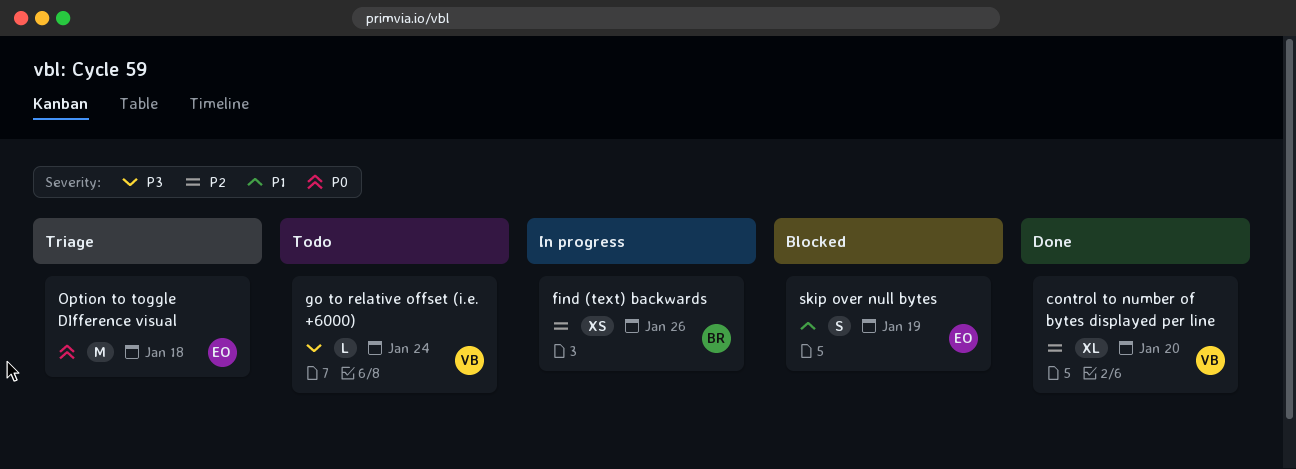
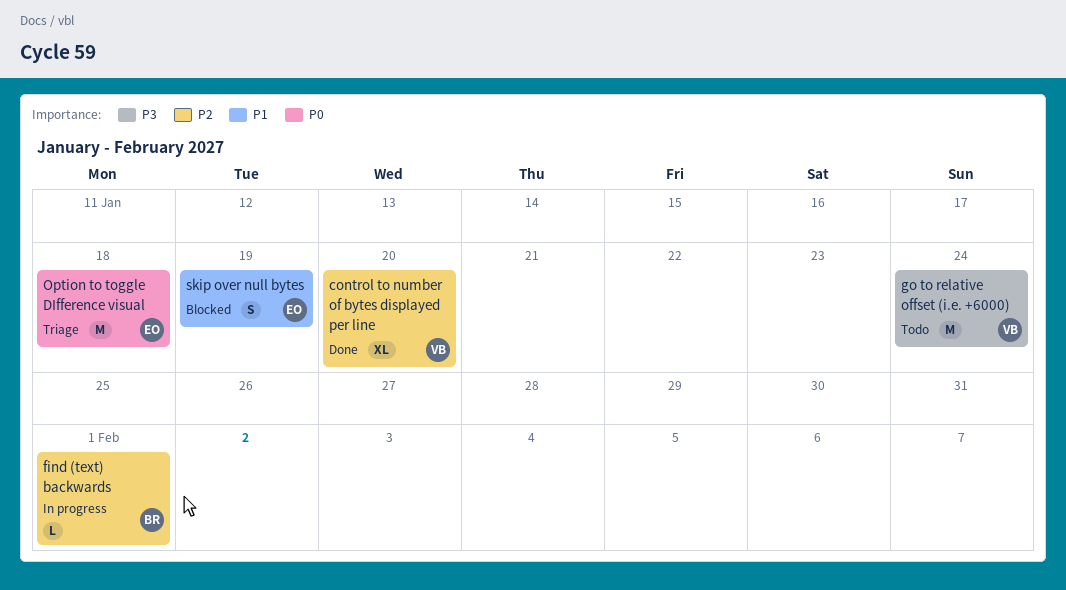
find (text) backwards, estimate: XS -> L
find (text) backwards, due: Jan 26 -> Feb 1
go to relative offset (i.e. +6000), estimate: L -> M

